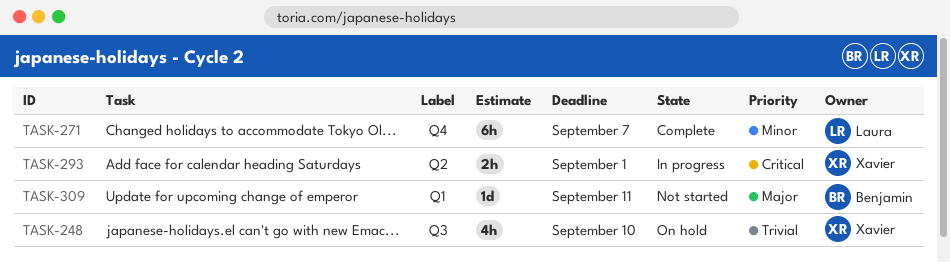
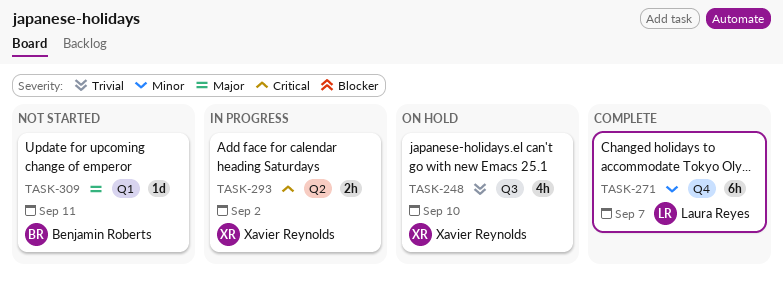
TASK-293, due: Sep 1 -> Sep 2

